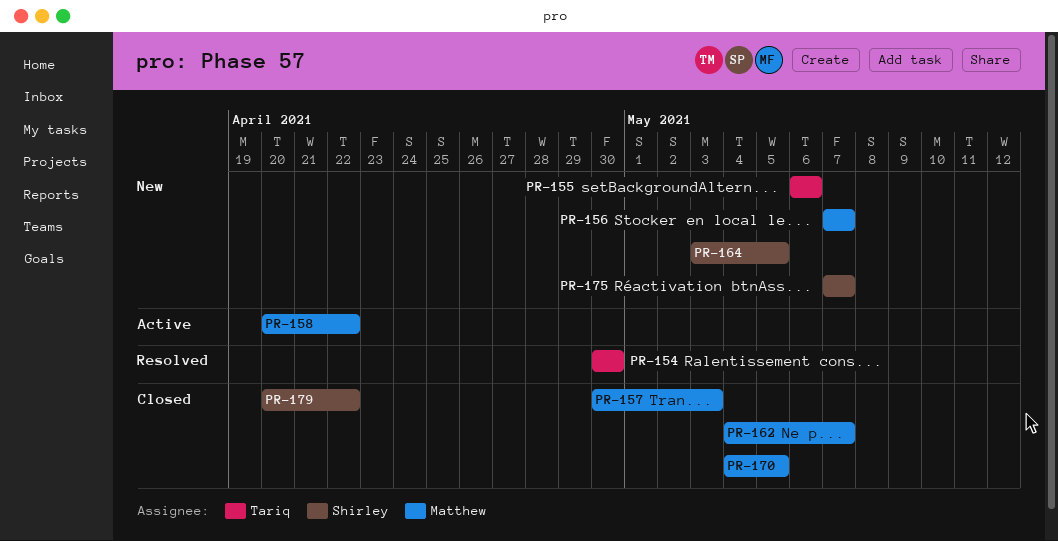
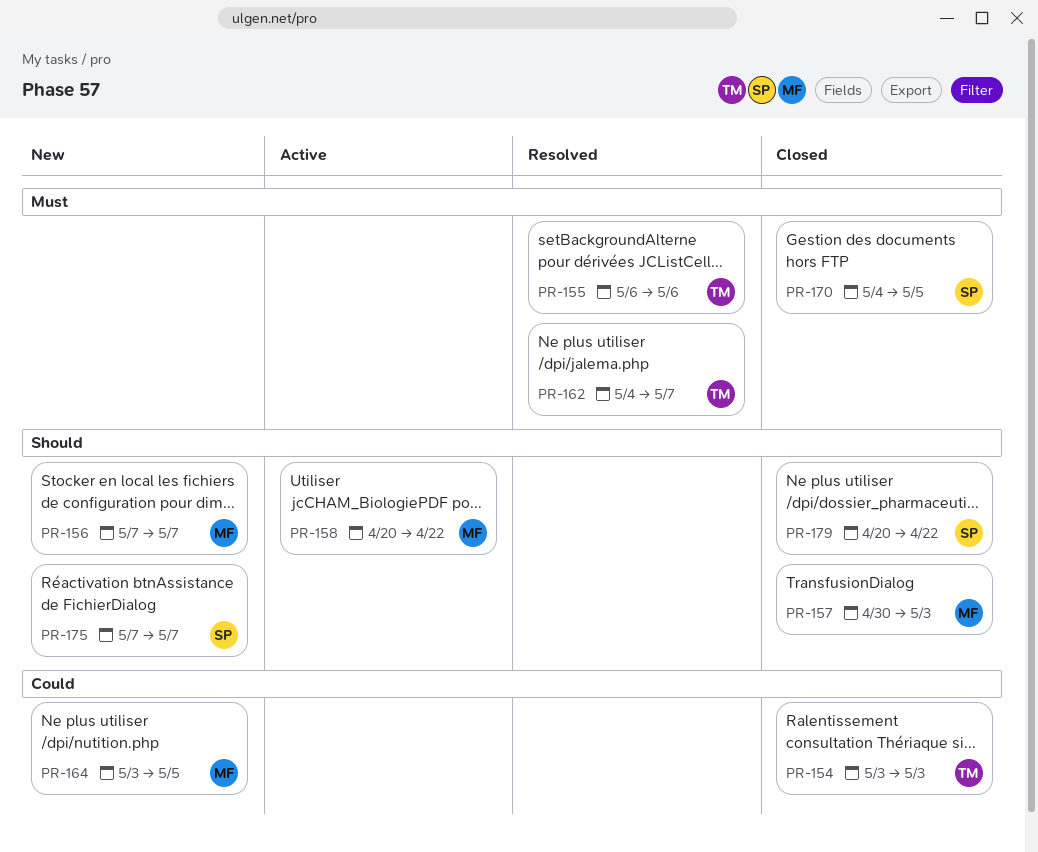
PR-154, status: Resolved -> Closed
PR-154, start: Apr 30 -> May 3
PR-154, due: Apr 30 -> May 3
PR-155, status: New -> Resolved
PR-162, status: Closed -> Resolved
PR-162, owner: Matthew -> Tariq
PR-164, owner: Shirley -> Matthew
PR-170, owner: Matthew -> Shirley

